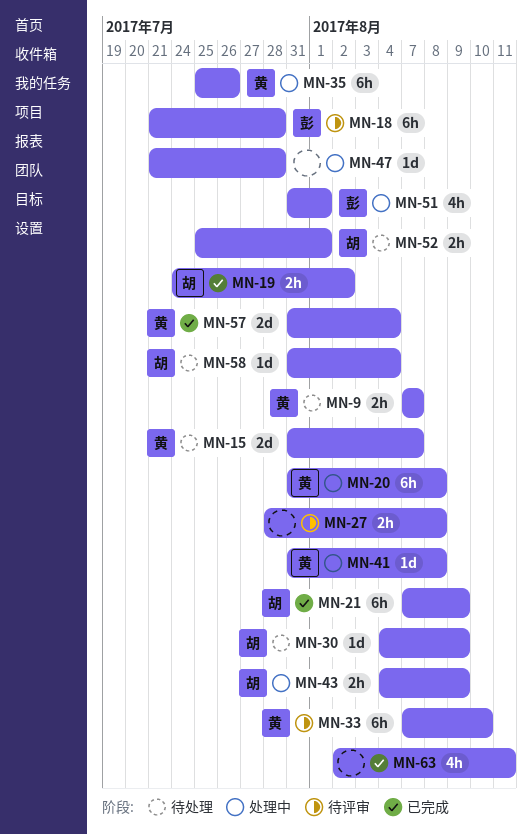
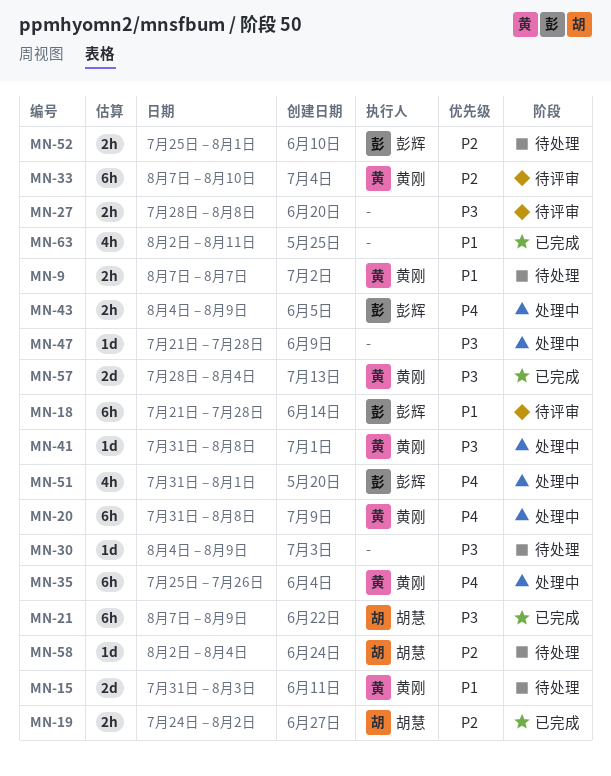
MN-15, due: Aug 7 -> Aug 3
MN-30, owner: 胡慧 -> none
MN-43, owner: 胡慧 -> 彭辉
MN-52, owner: 胡慧 -> 彭辉
MN-57, start: Jul 31 -> Jul 28
MN-58, start: Jul 31 -> Aug 2

